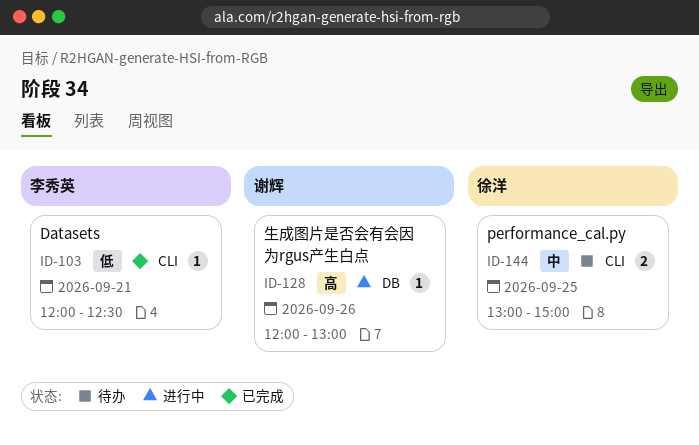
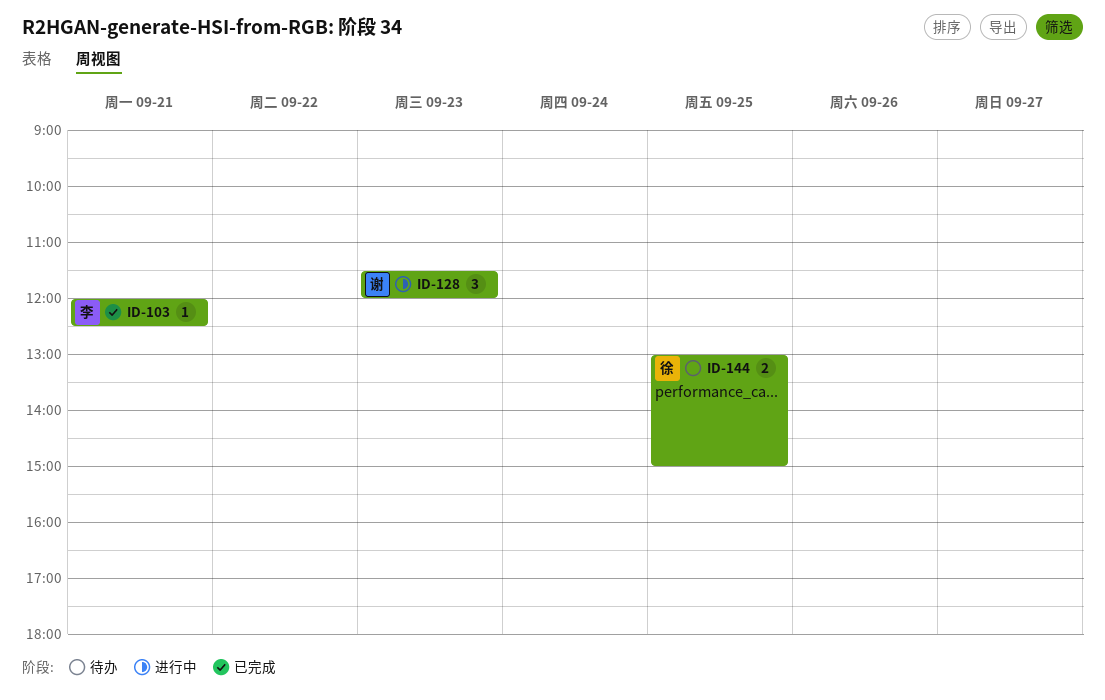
ID-128, estimate: 1 -> 3
ID-128, day: Sep 26 -> Sep 23
ID-128, begins: 12:00 -> 11:30
ID-128, ends: 13:00 -> 12:00

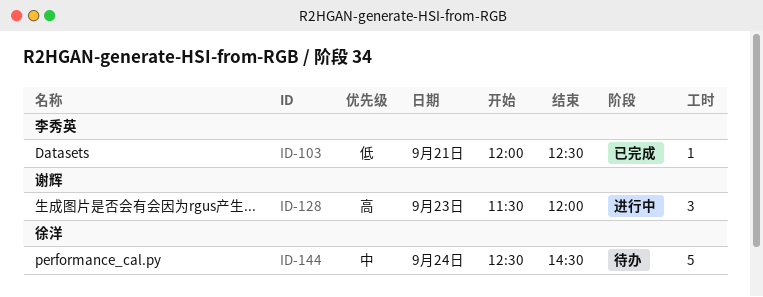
ID-144, estimate: 2 -> 5
ID-144, day: Sep 25 -> Sep 24
ID-144, begins: 13:00 -> 12:30
ID-144, ends: 15:00 -> 14:30

